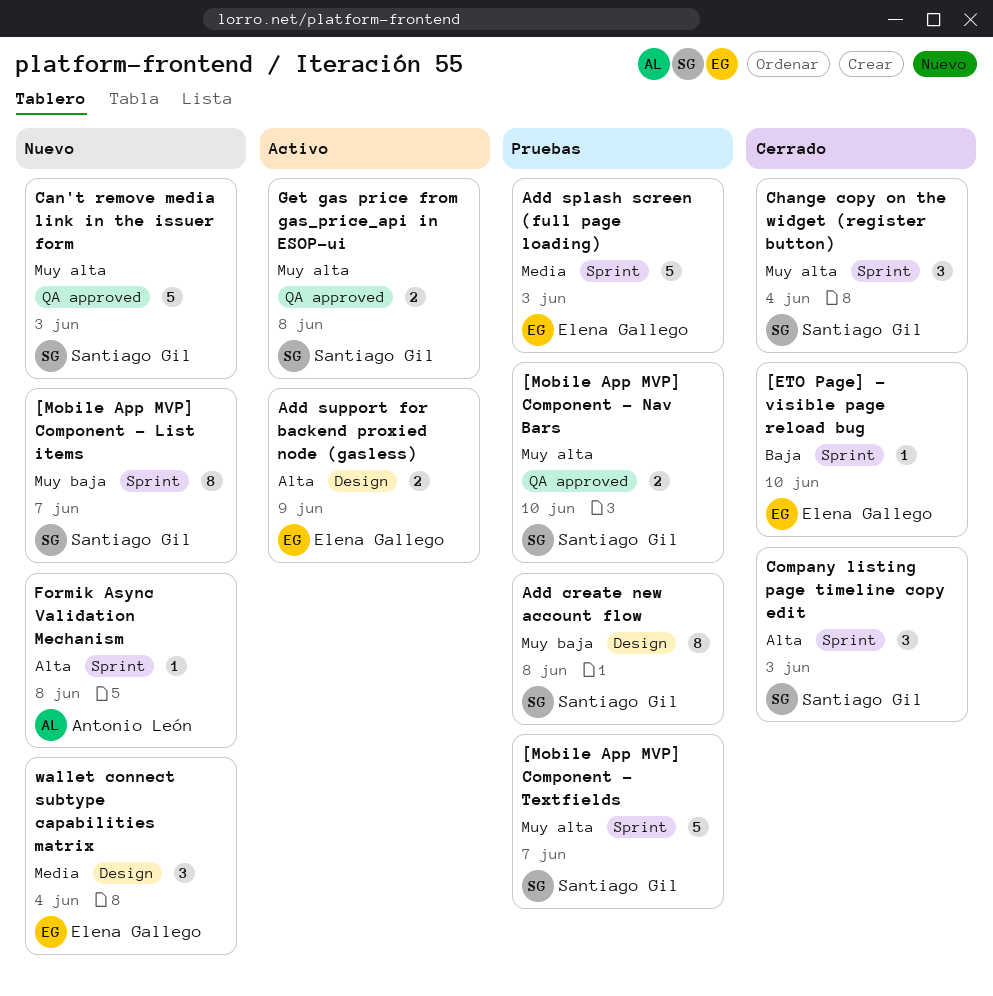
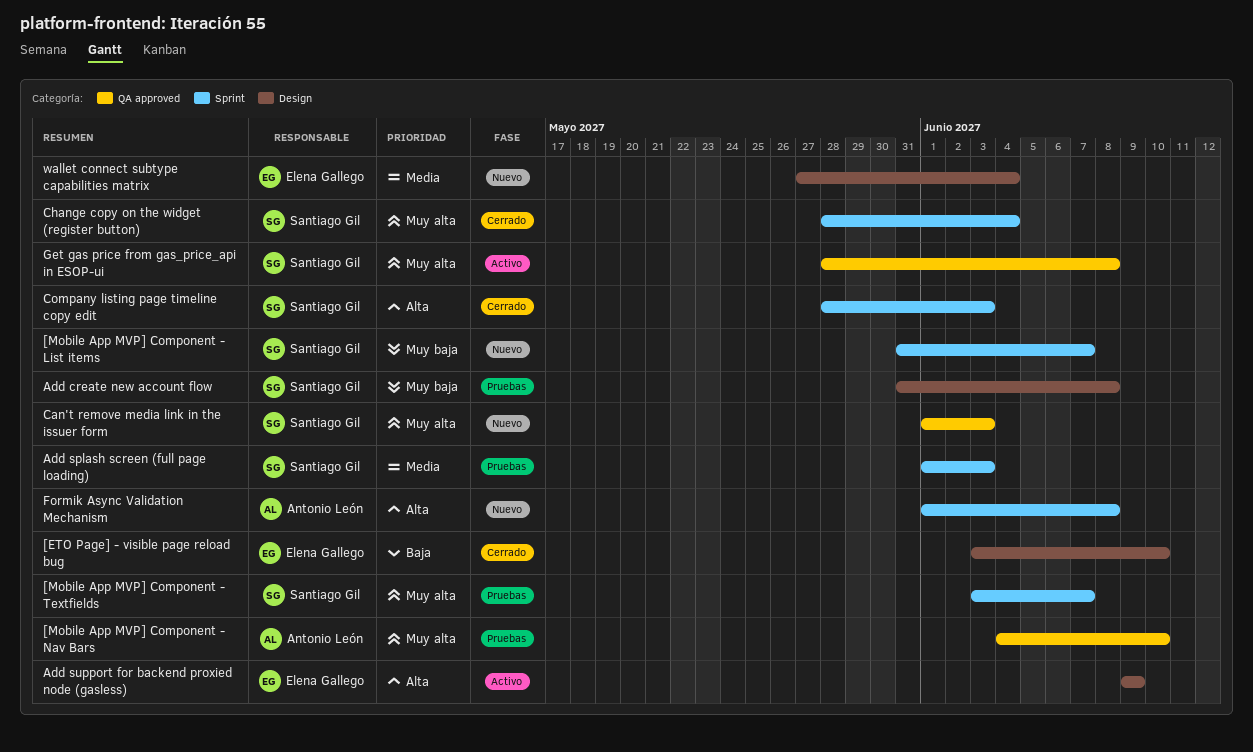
[ETO Page] - visible page reload bug, label: Sprint -> Design
[Mobile App MVP] Component - Nav Bars, owner: Santiago Gil -> Antonio León
Add splash screen (full page loading), owner: Elena Gallego -> Santiago Gil

